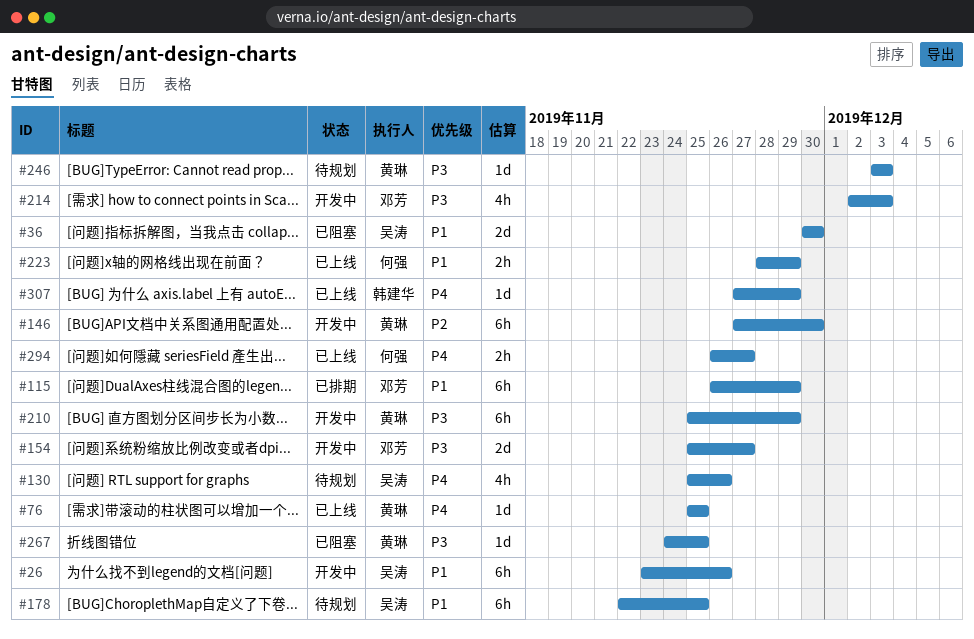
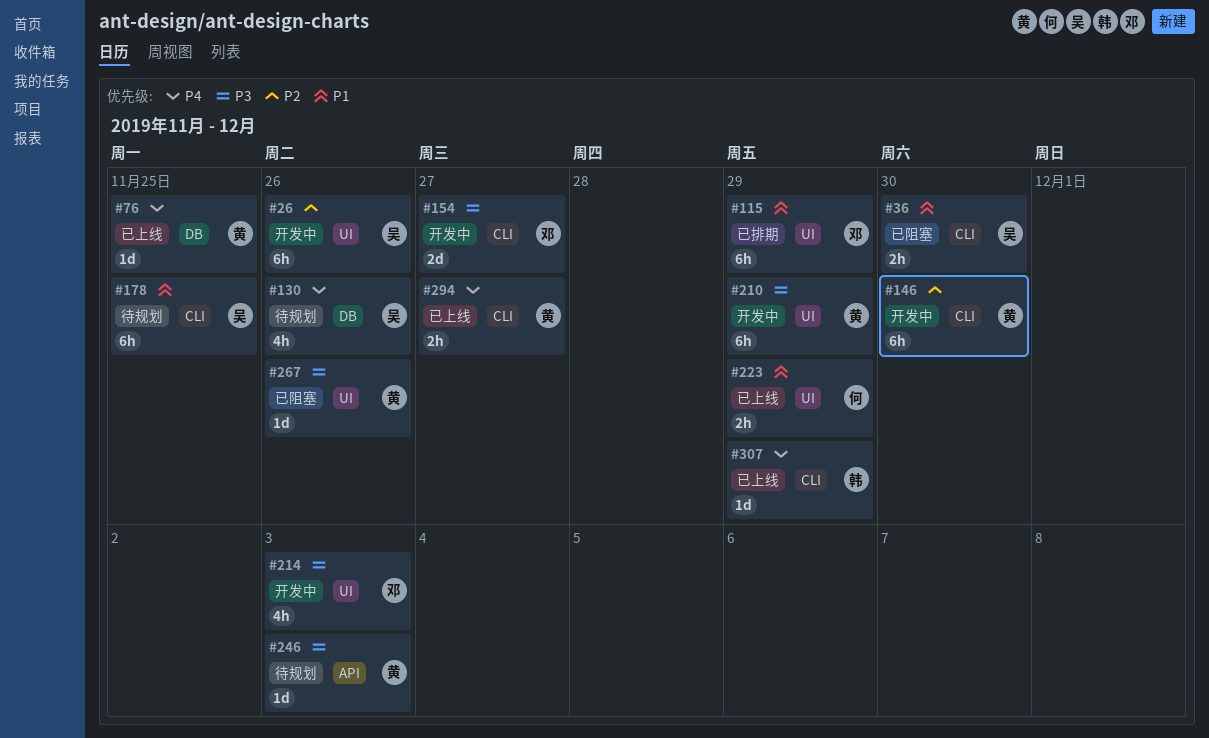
#26, priority: P1 -> P2
#36, estimate: 2d -> 2h
#267, due: Nov 25 -> Nov 26
#294, owner: 何强 -> 黄琳

